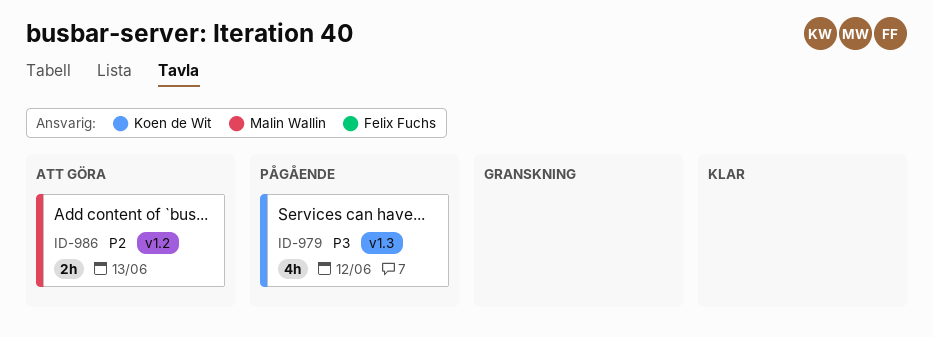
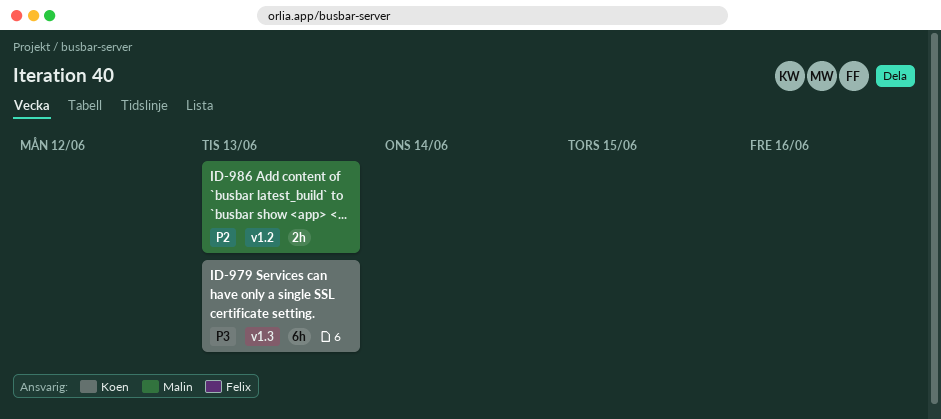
ID-979, estimate: 4h -> 6h
ID-979, due: Jun 12 -> Jun 13

